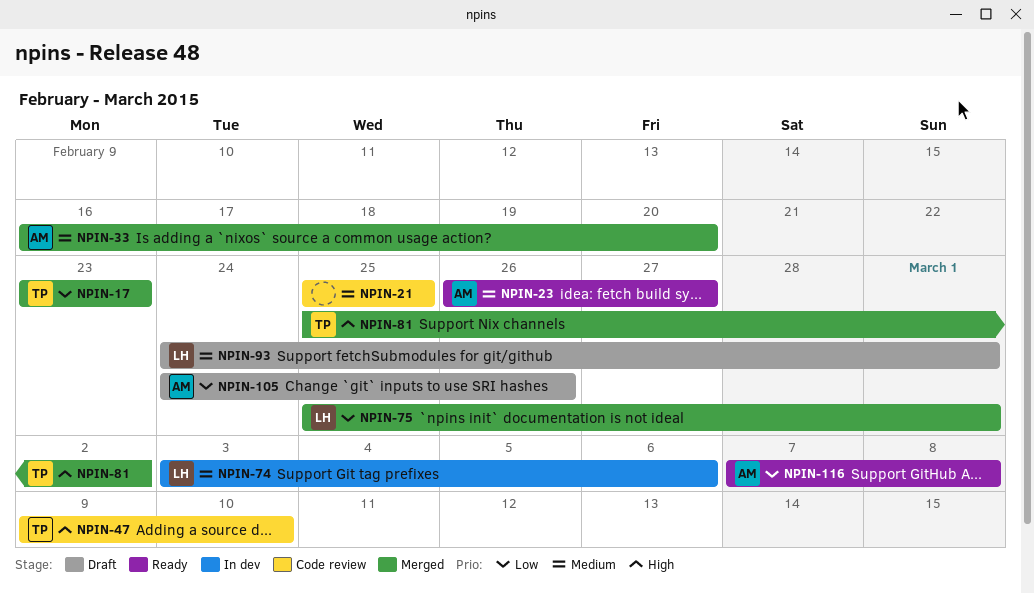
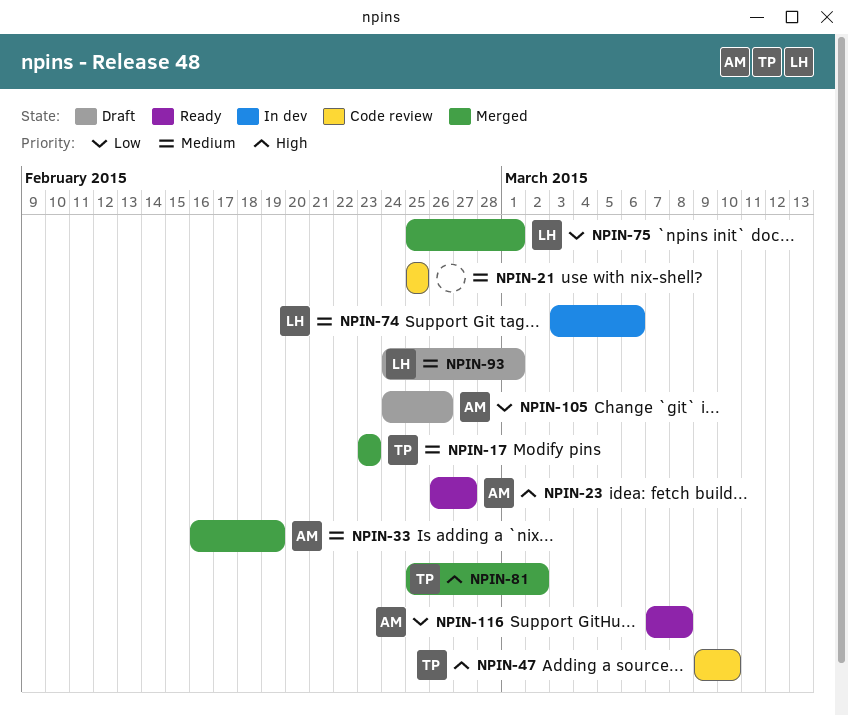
NPIN-17, priority: Low -> Medium
NPIN-23, priority: Medium -> High
NPIN-33, due: Feb 20 -> Feb 19

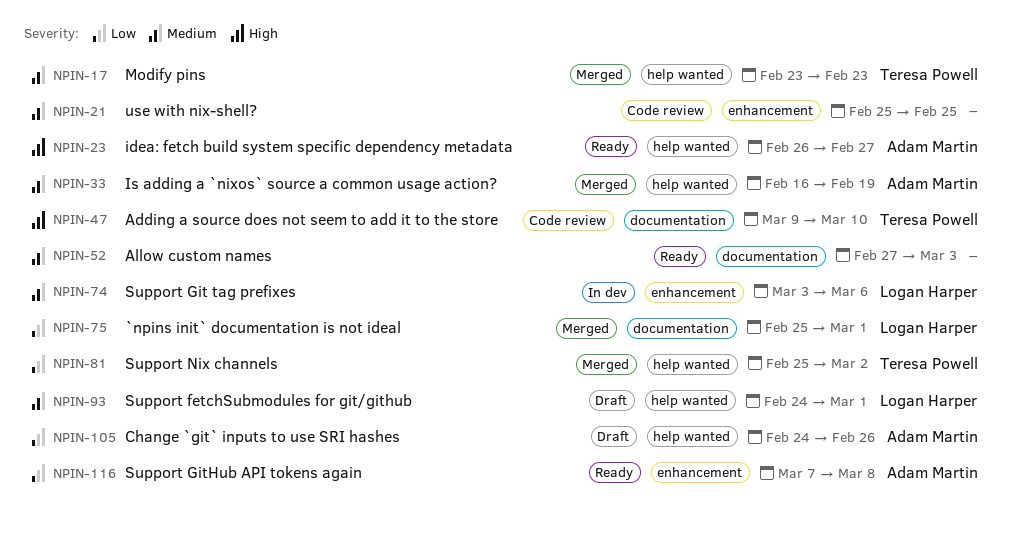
NPIN-52: none -> present
NPIN-81, priority: High -> Low

